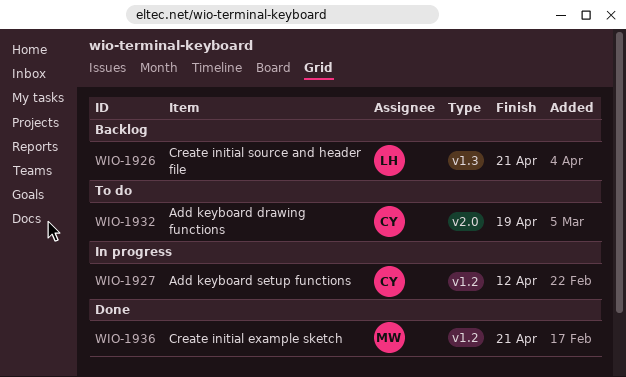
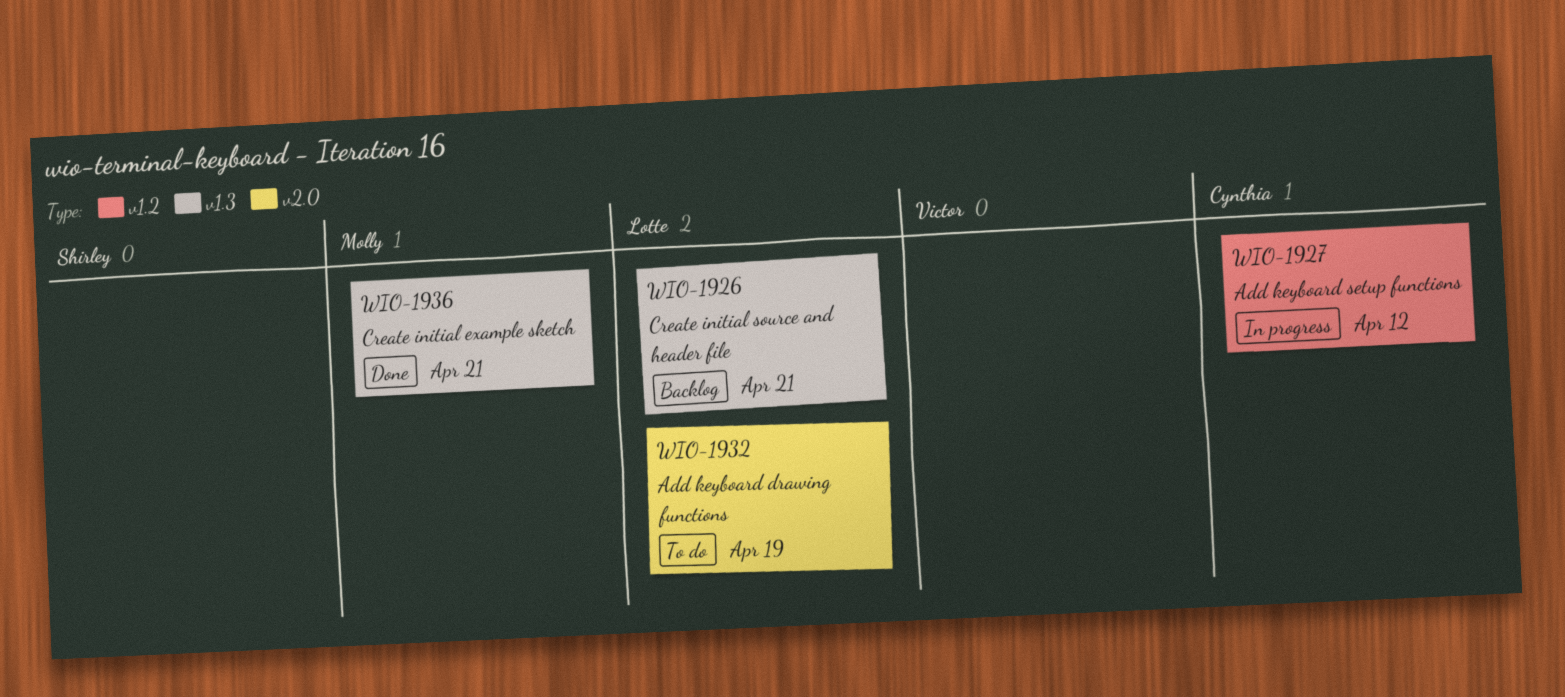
WIO-1932, owner: Cynthia -> Lotte
WIO-1936, label: v1.2 -> v1.3

